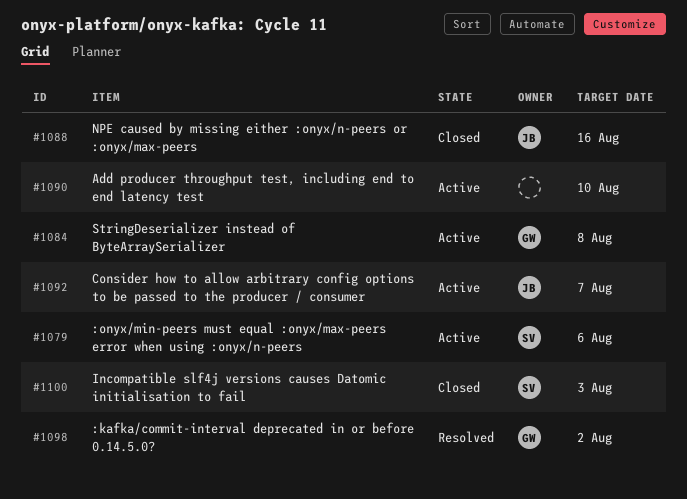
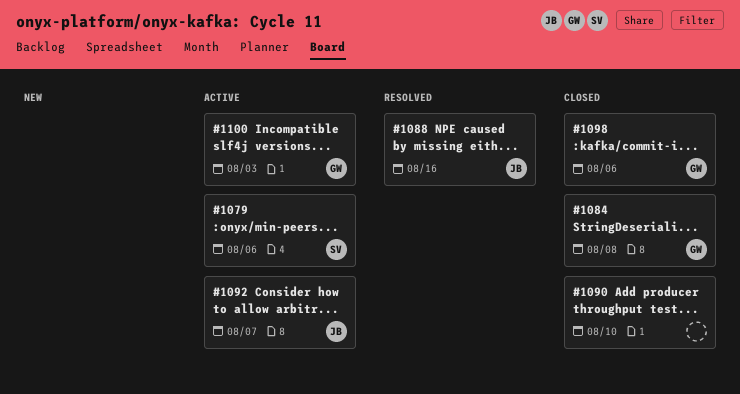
#1084, status: Active -> Closed
#1088, status: Closed -> Resolved
#1090, status: Active -> Closed
#1098, status: Resolved -> Closed
#1098, due: Aug 2 -> Aug 6
#1100, status: Closed -> Active
#1100, owner: SV -> GW

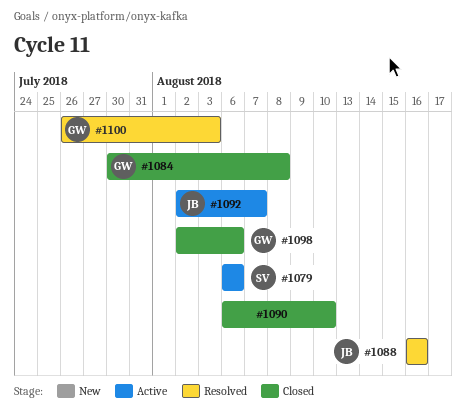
#1100, status: Active -> Resolved

